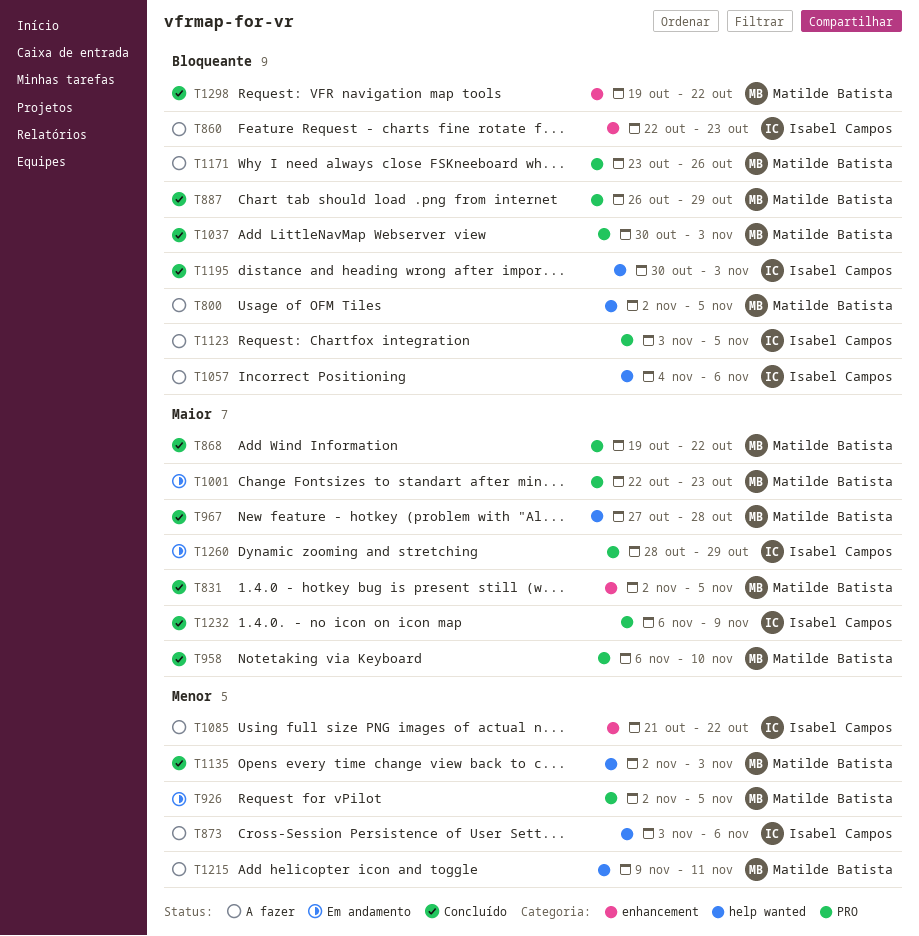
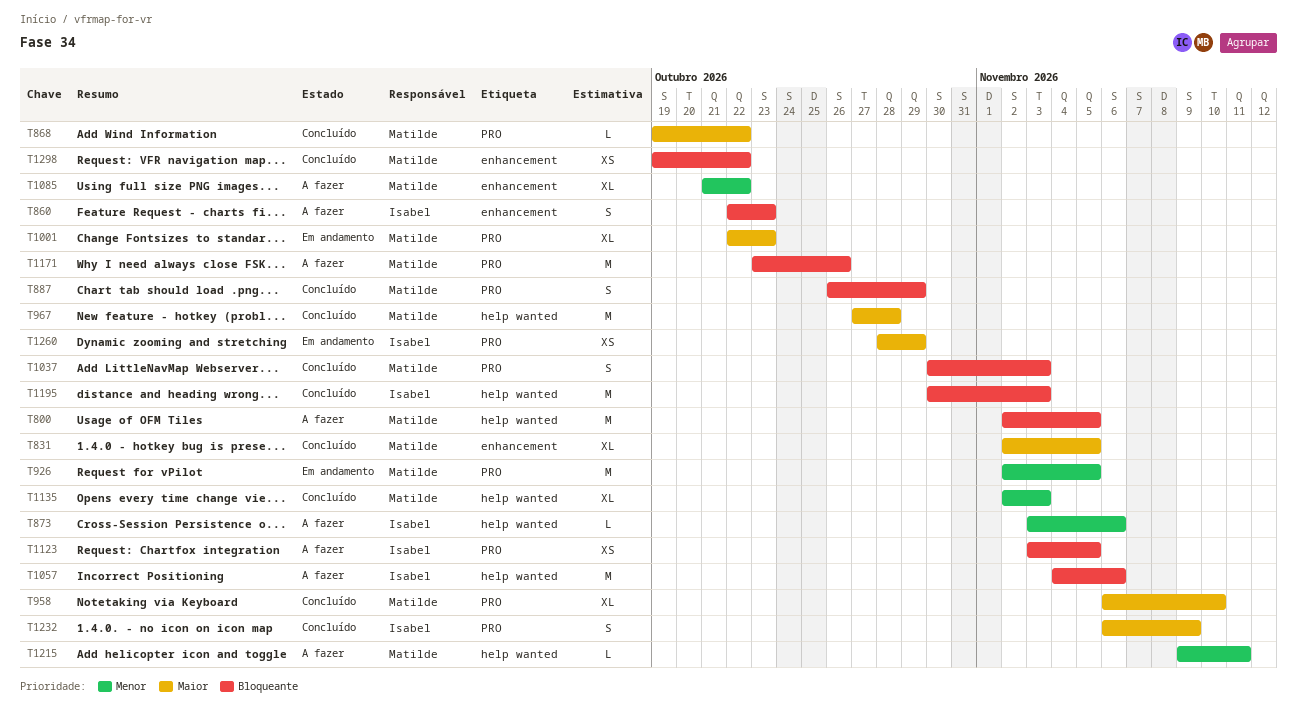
T1085, owner: Isabel Campos -> Matilde Batista

